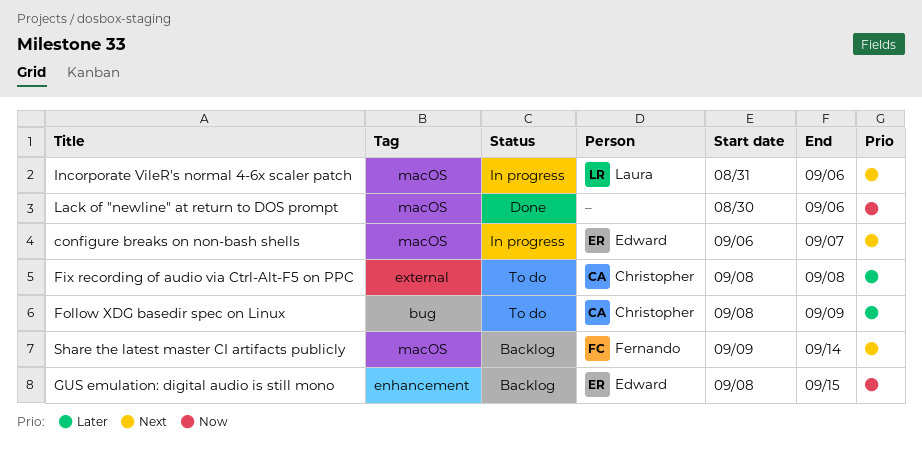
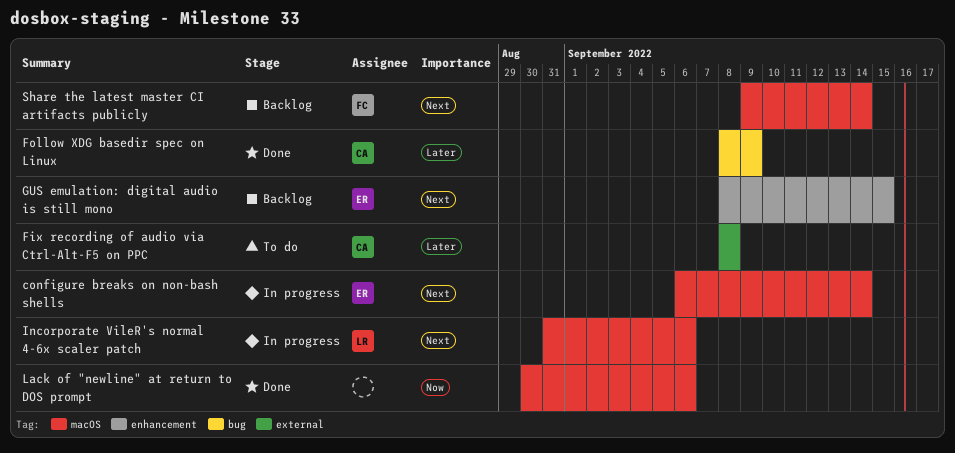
configure breaks on non-bash shells, due: Sep 7 -> Sep 14
Follow XDG basedir spec on Linux, status: To do -> Done
GUS emulation: digital audio is still mono, priority: Now -> Next

